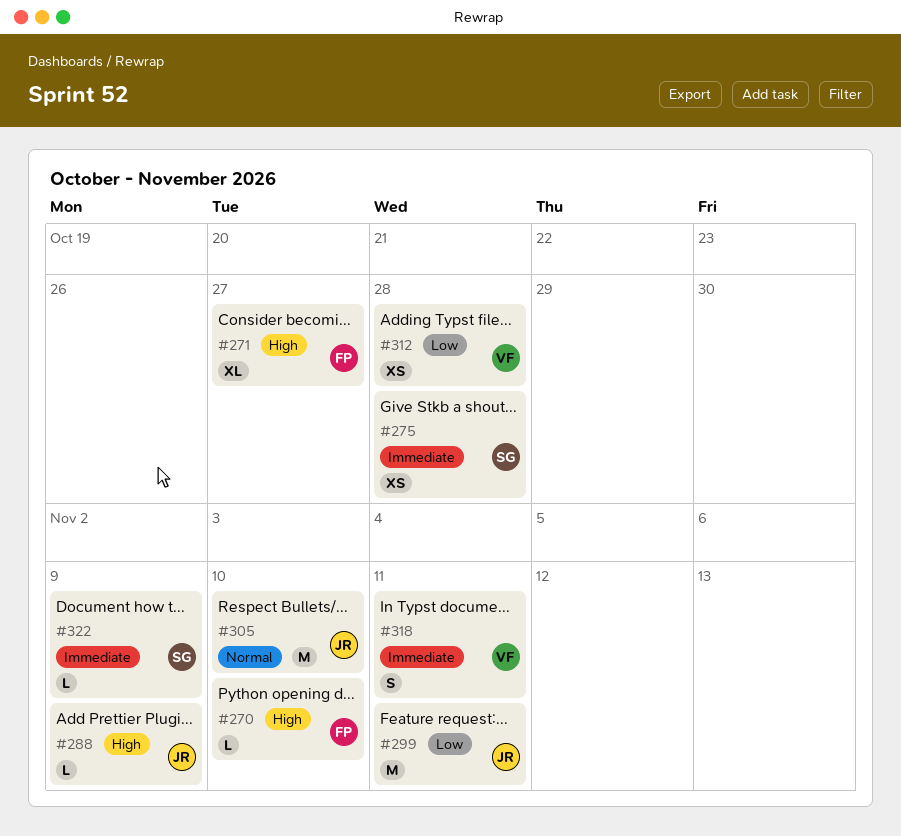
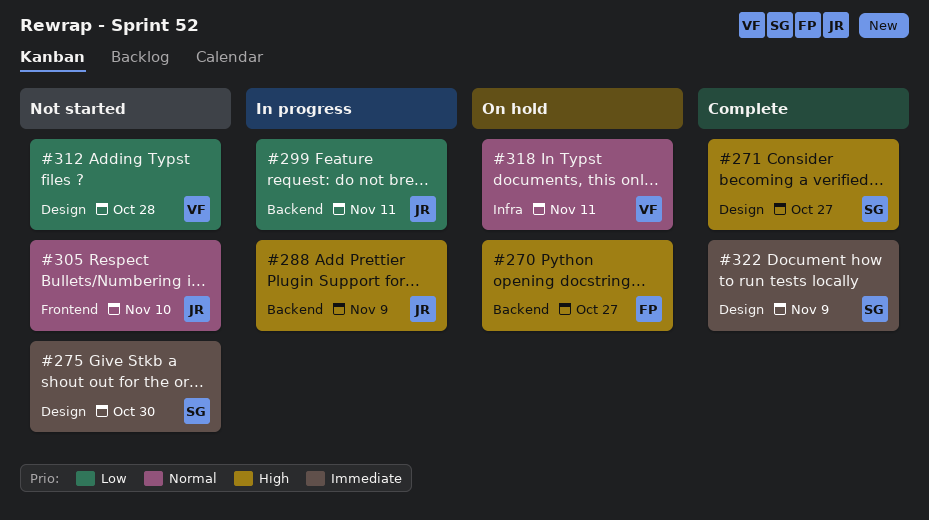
#270, due: Nov 10 -> Oct 27
#271, owner: FP -> SG
#275, due: Oct 28 -> Oct 30
#318, priority: Immediate -> Normal

